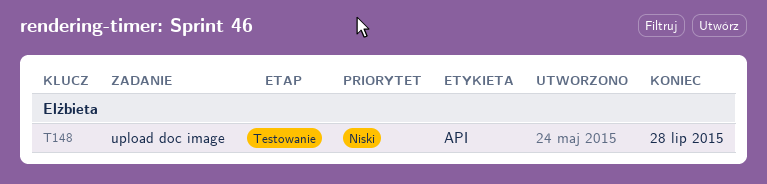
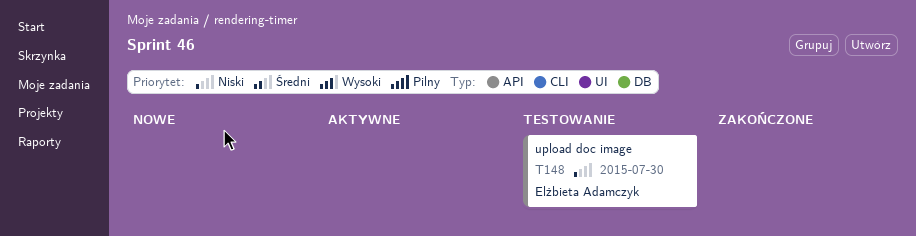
T148, due: Jul 28 -> Jul 30

